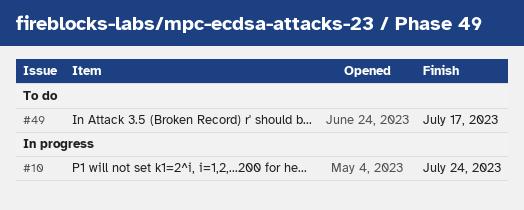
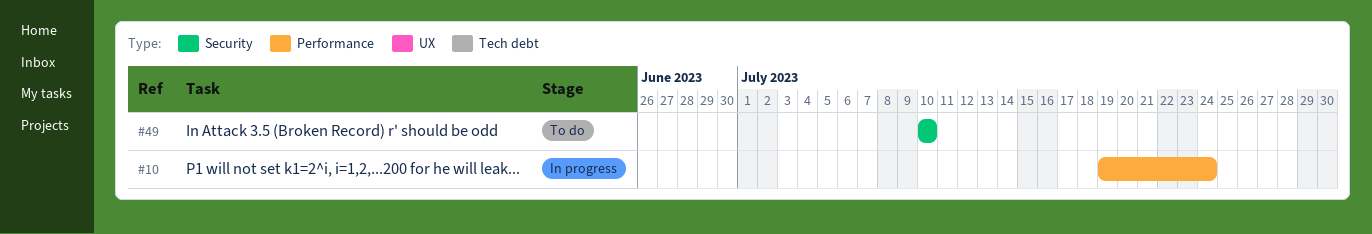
#49, due: Jul 17 -> Jul 10

